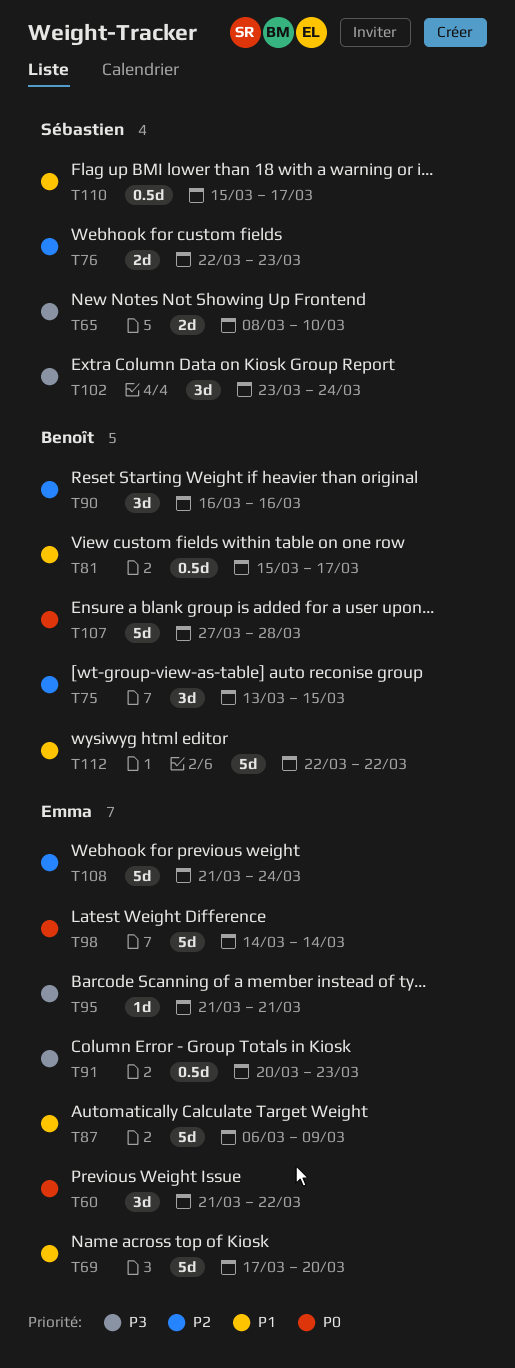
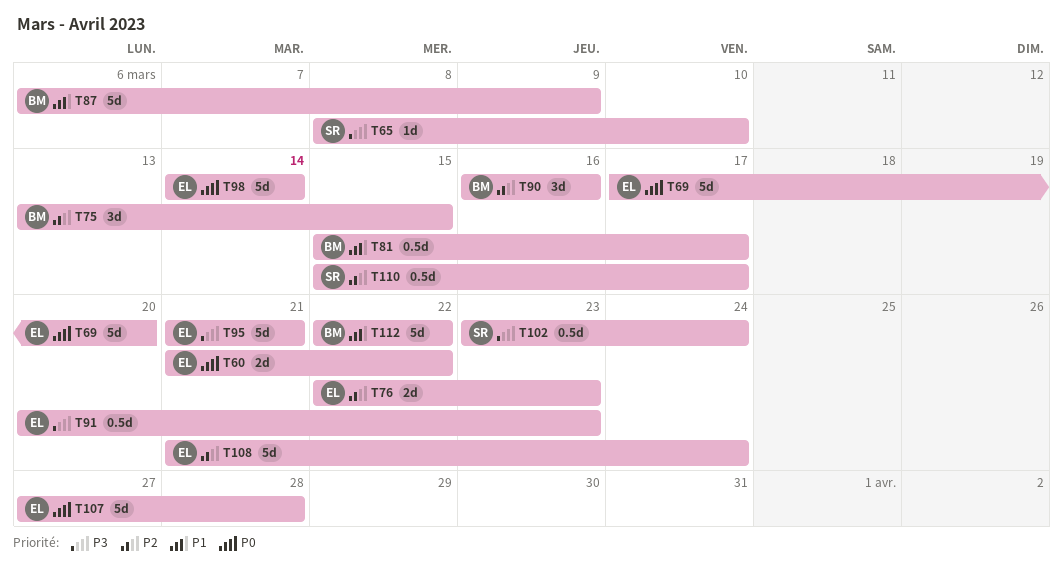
T60, estimate: 3d -> 2d
T65, estimate: 2d -> 1d
T69, priority: P1 -> P0
T76, owner: Sébastien -> Emma
T87, owner: Emma -> Benoît
T95, estimate: 1d -> 5d
T102, estimate: 3d -> 0.5d
T107, owner: Benoît -> Emma
T110, priority: P1 -> P2

